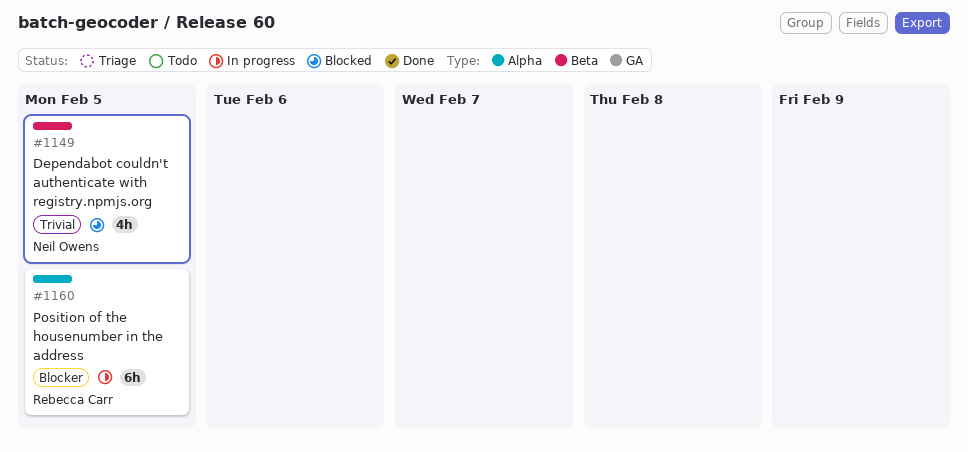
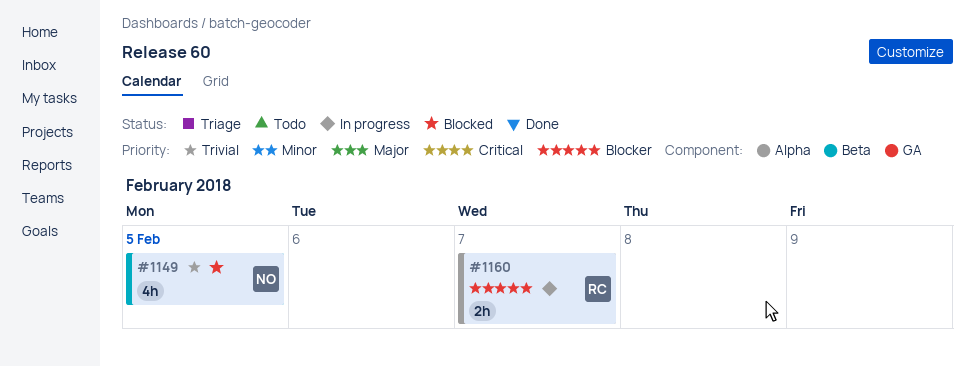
#1160, estimate: 6h -> 2h
#1160, due: Feb 5 -> Feb 7

